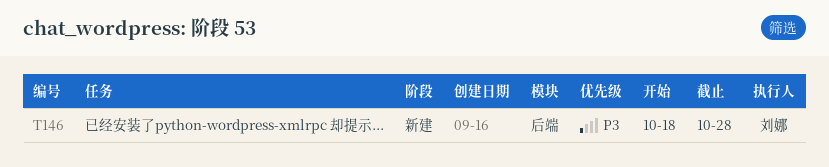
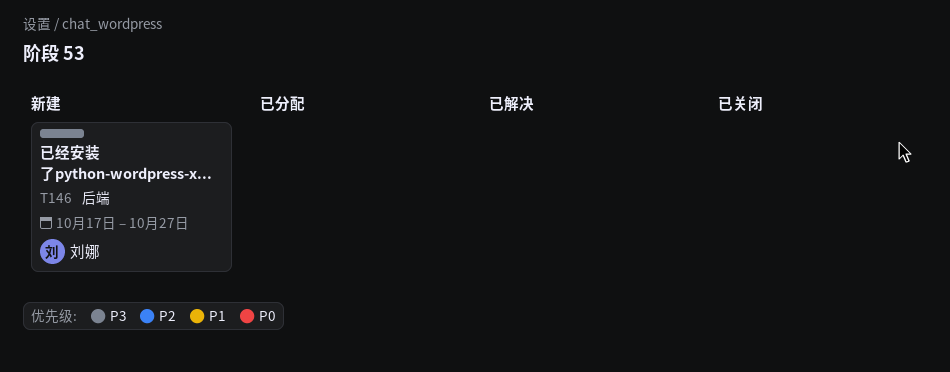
T146, start: Oct 18 -> Oct 17
T146, due: Oct 28 -> Oct 27

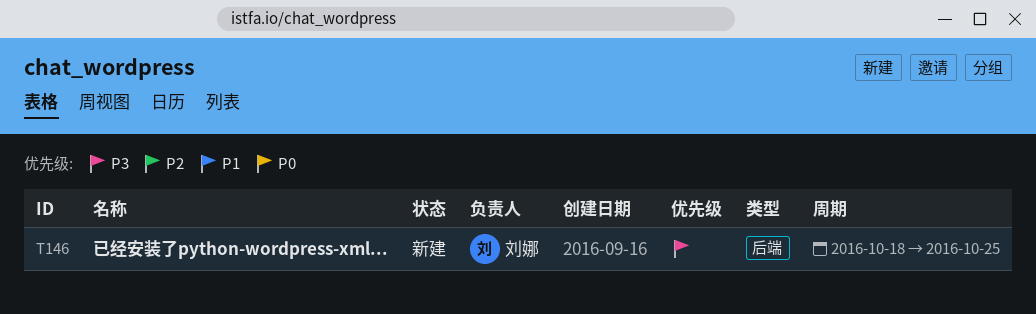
T146, start: Oct 17 -> Oct 18
T146, due: Oct 27 -> Oct 25

